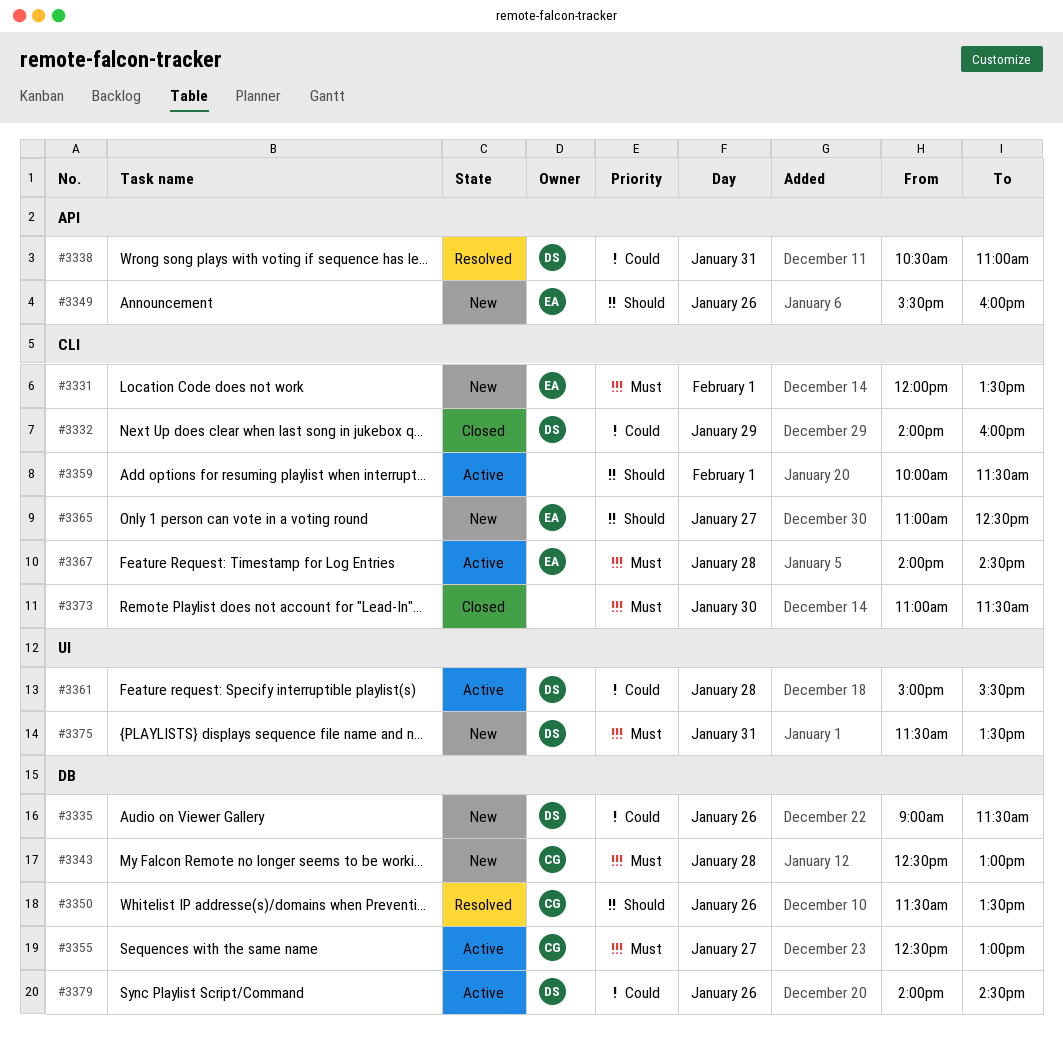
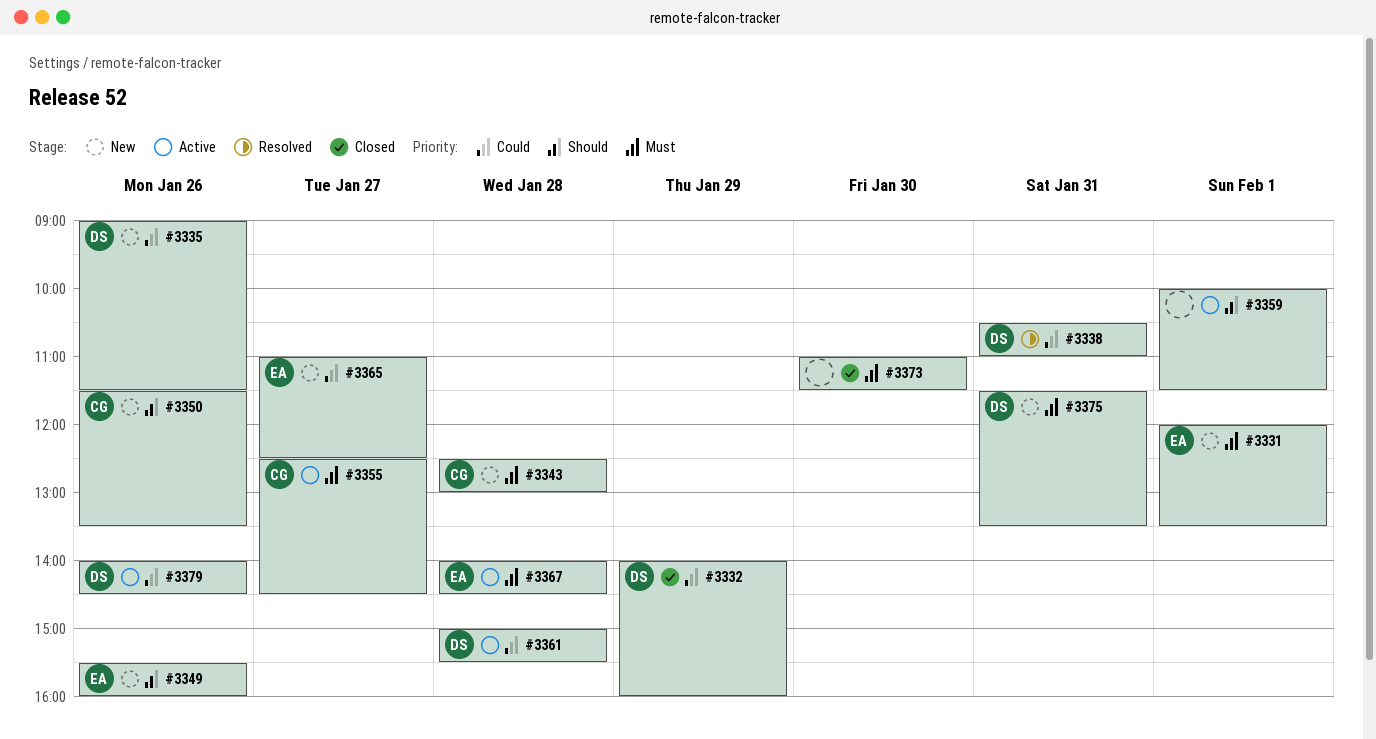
#3350, status: Resolved -> New
#3355, ends: 13:00 -> 14:30
#3365, priority: Should -> Could

